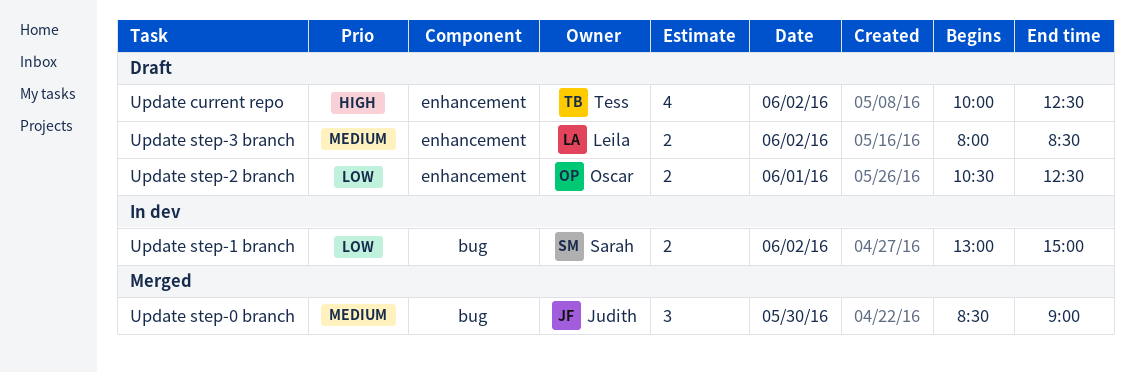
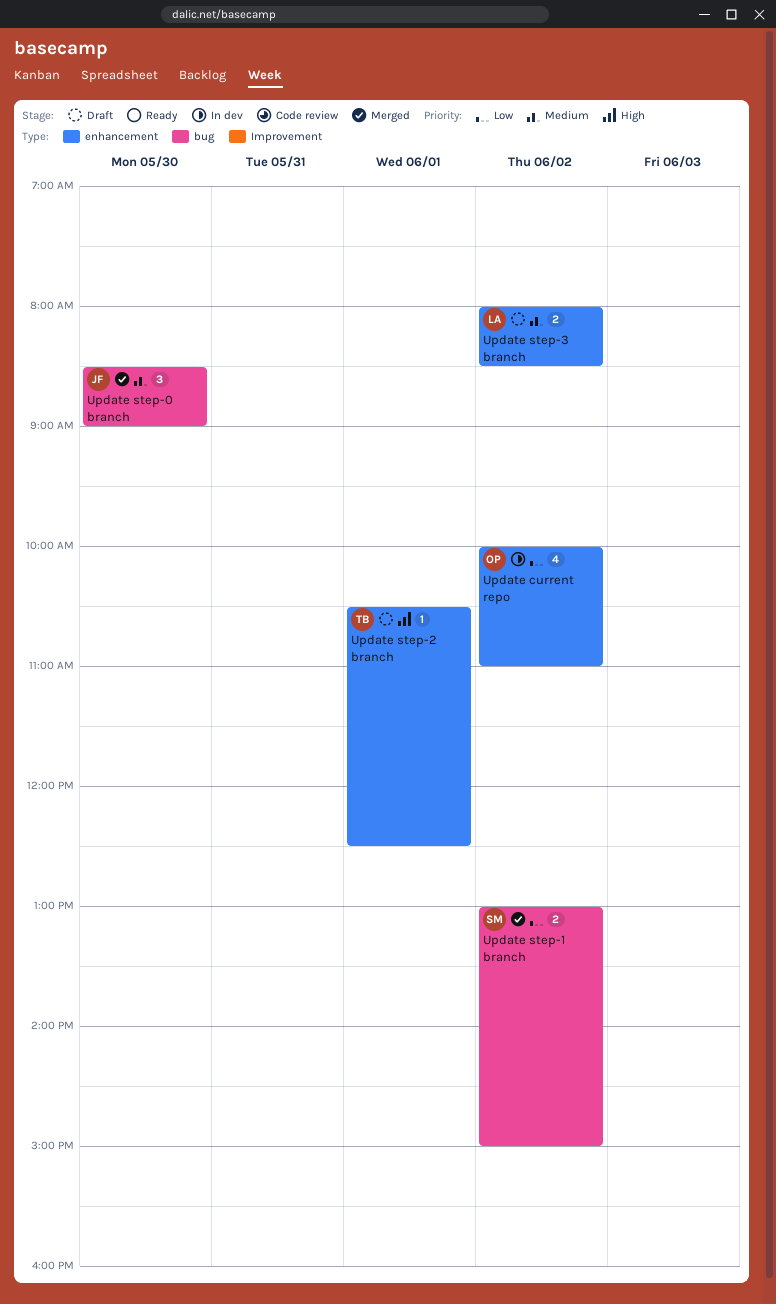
Update current repo, status: Draft -> In dev
Update current repo, owner: Tess -> Oscar
Update current repo, priority: High -> Low
Update current repo, ends: 12:30 -> 11:00
Update step-1 branch, status: In dev -> Merged
Update step-2 branch, owner: Oscar -> Tess
Update step-2 branch, priority: Low -> High
Update step-2 branch, estimate: 2 -> 1

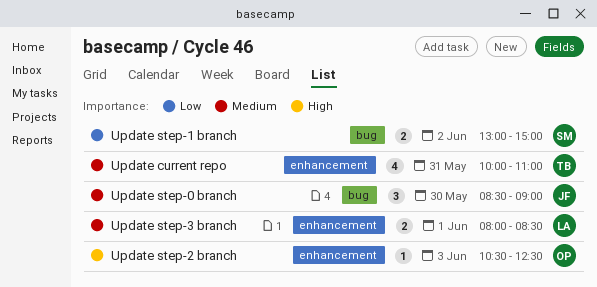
Update current repo, owner: OP -> TB
Update current repo, priority: Low -> Medium
Update current repo, day: Jun 2 -> May 31
Update step-2 branch, owner: TB -> OP
Update step-2 branch, day: Jun 1 -> Jun 3
Update step-3 branch, day: Jun 2 -> Jun 1

